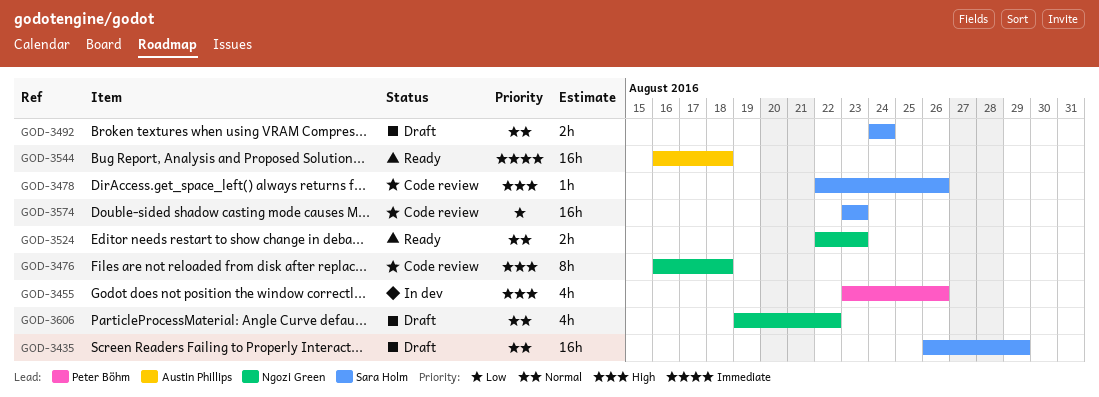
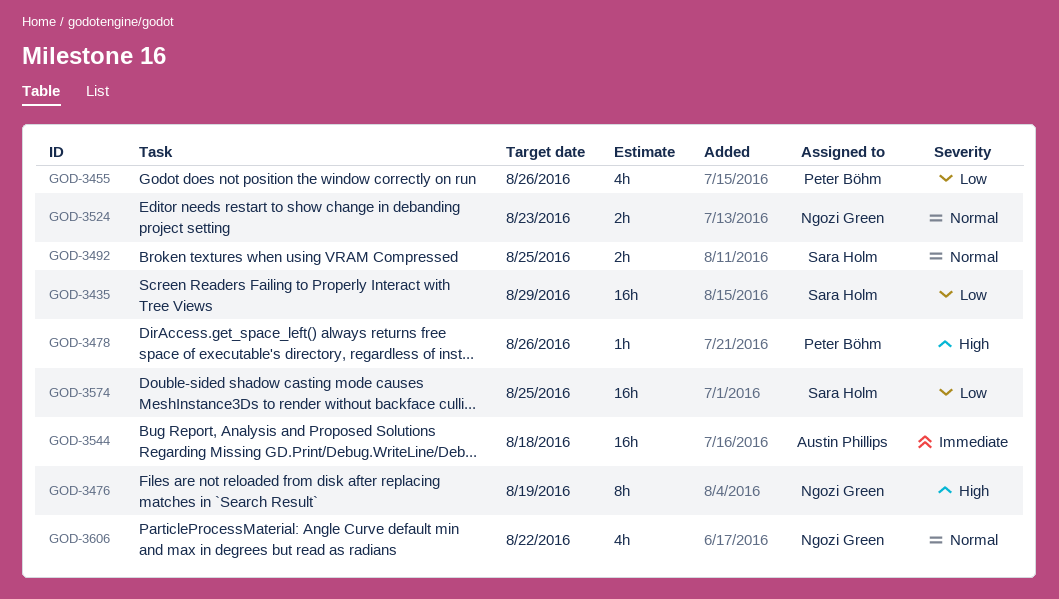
GOD-3435, priority: Normal -> Low
GOD-3455, priority: High -> Low
GOD-3476, due: Aug 18 -> Aug 19
GOD-3478, owner: Sara Holm -> Peter Böhm
GOD-3492, due: Aug 24 -> Aug 25
GOD-3574, due: Aug 23 -> Aug 25

